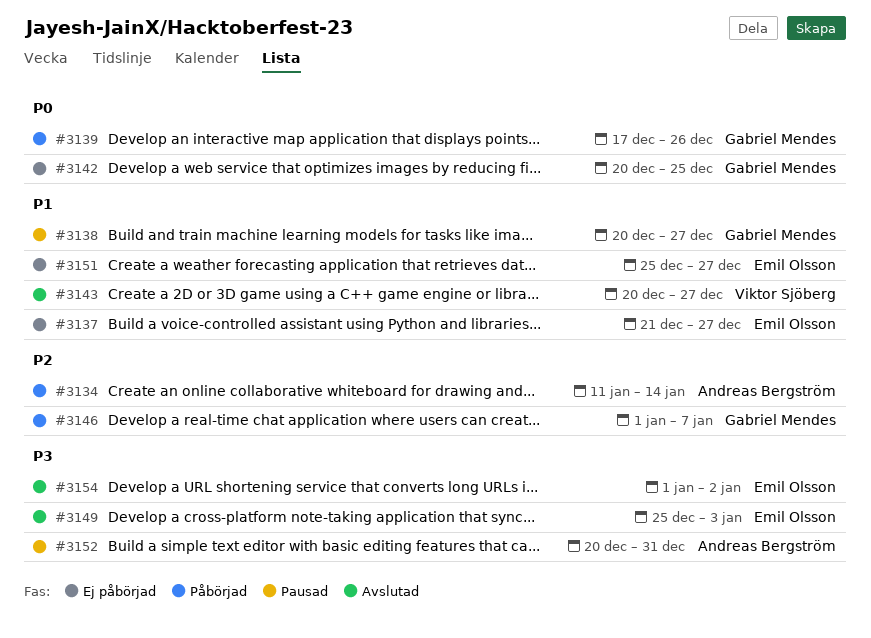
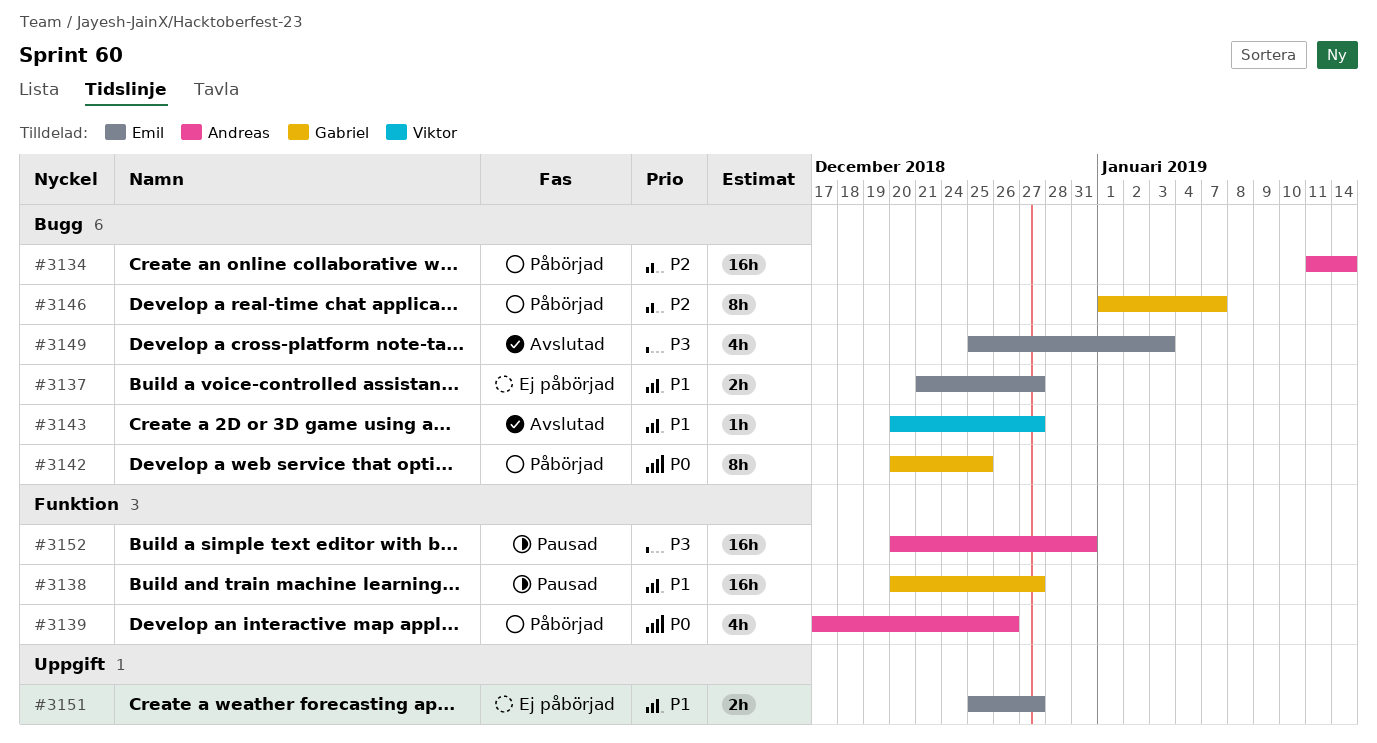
#3139, owner: Gabriel Mendes -> Andreas Bergström
#3142, status: Ej påbörjad -> Påbörjad
#3154: present -> none

